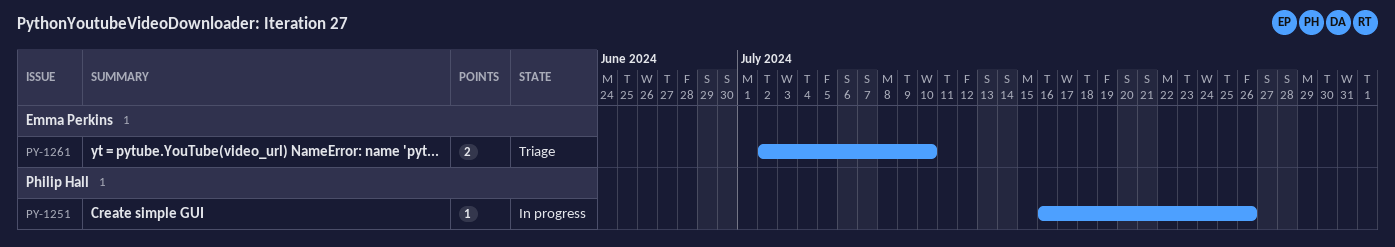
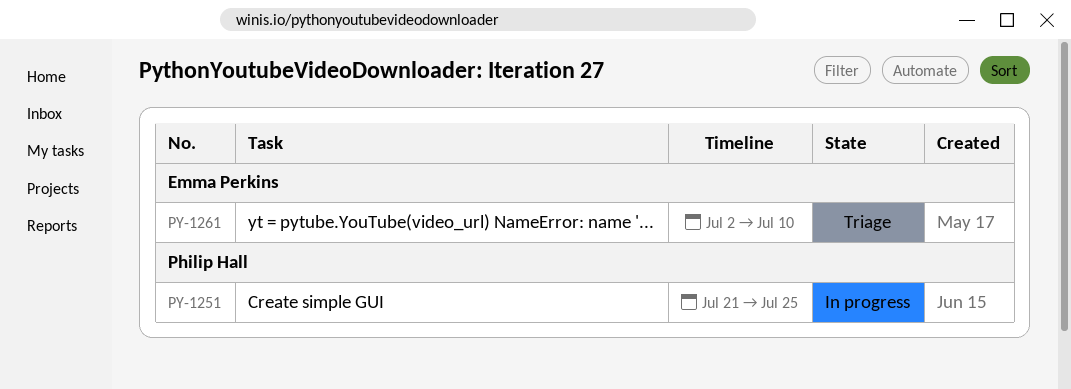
PY-1251, start: Jul 16 -> Jul 21
PY-1251, due: Jul 26 -> Jul 25

